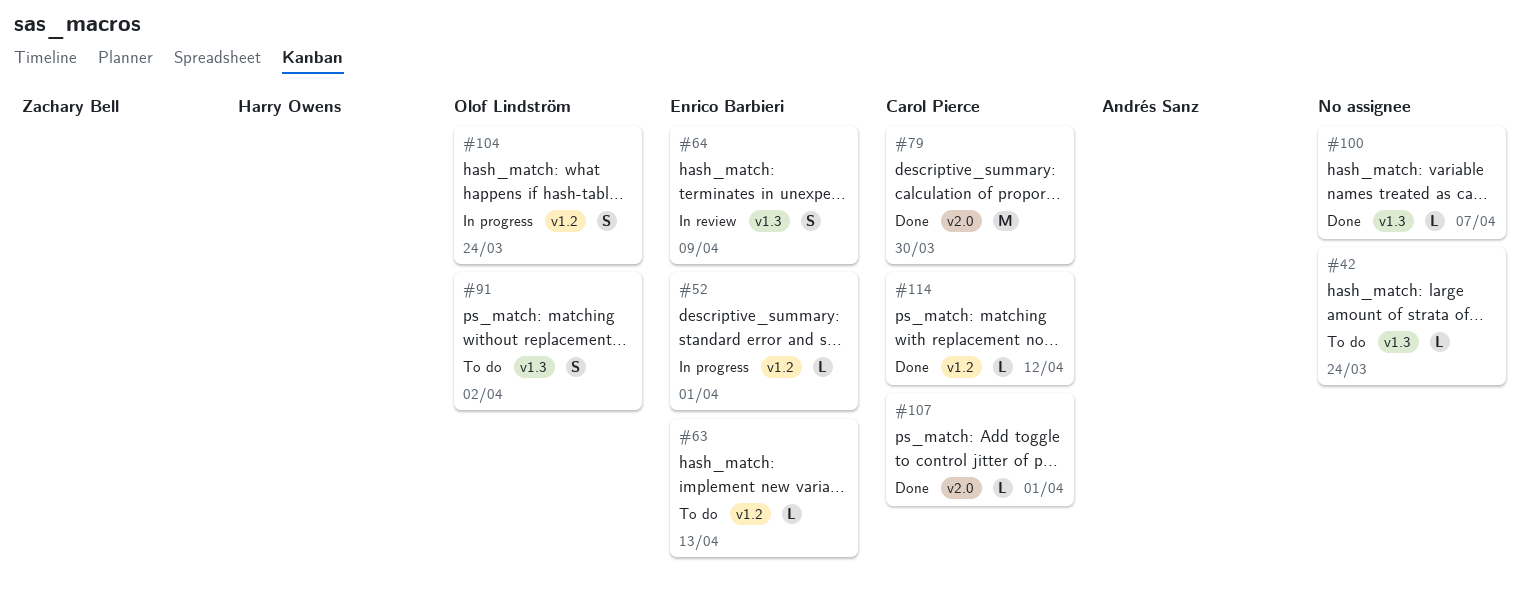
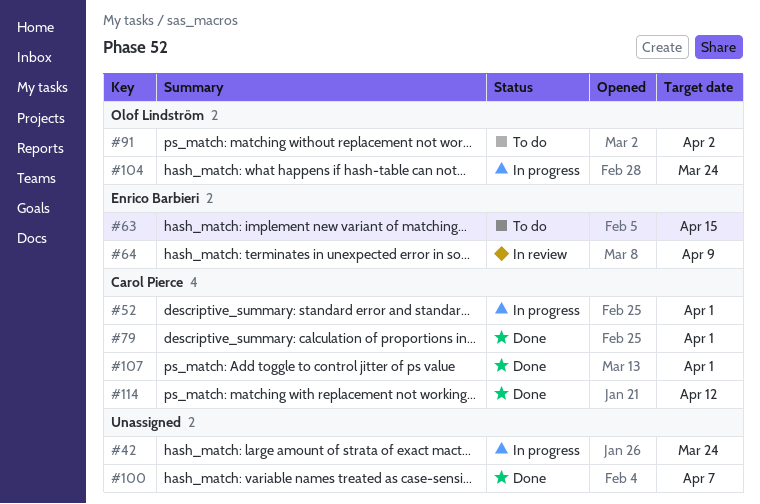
#42, status: To do -> In progress
#52, owner: Enrico Barbieri -> Carol Pierce
#63, due: Apr 13 -> Apr 15
#79, due: Mar 30 -> Apr 1

